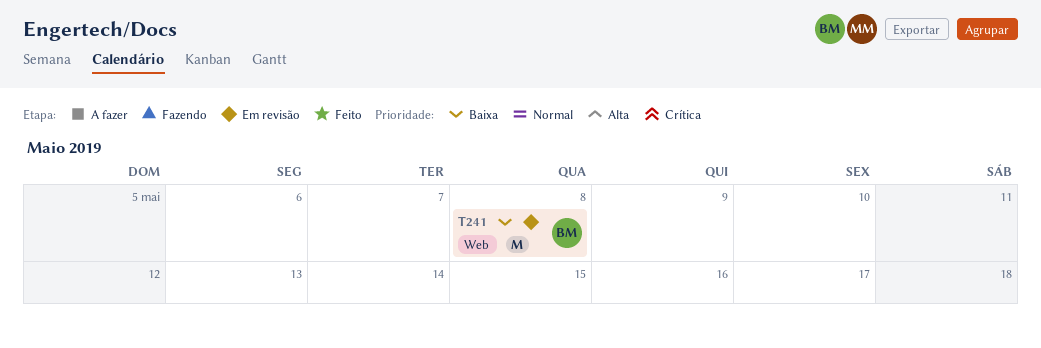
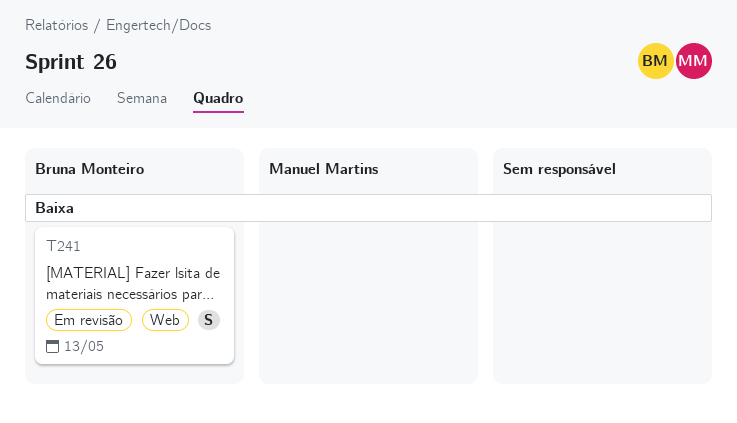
T241, estimate: M -> S
T241, due: May 8 -> May 13

